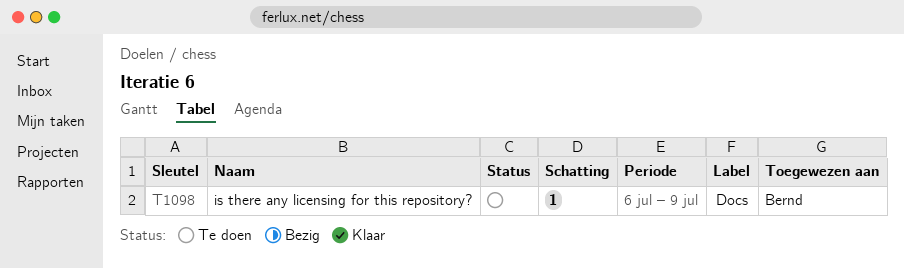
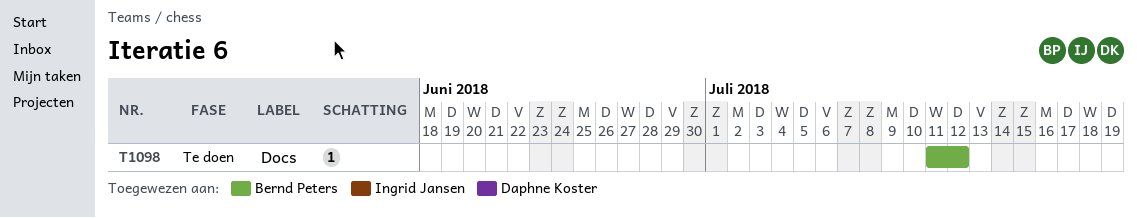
T1098, start: Jul 6 -> Jul 11
T1098, due: Jul 9 -> Jul 12

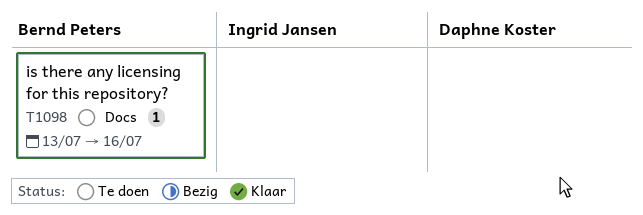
T1098, start: Jul 11 -> Jul 13
T1098, due: Jul 12 -> Jul 16

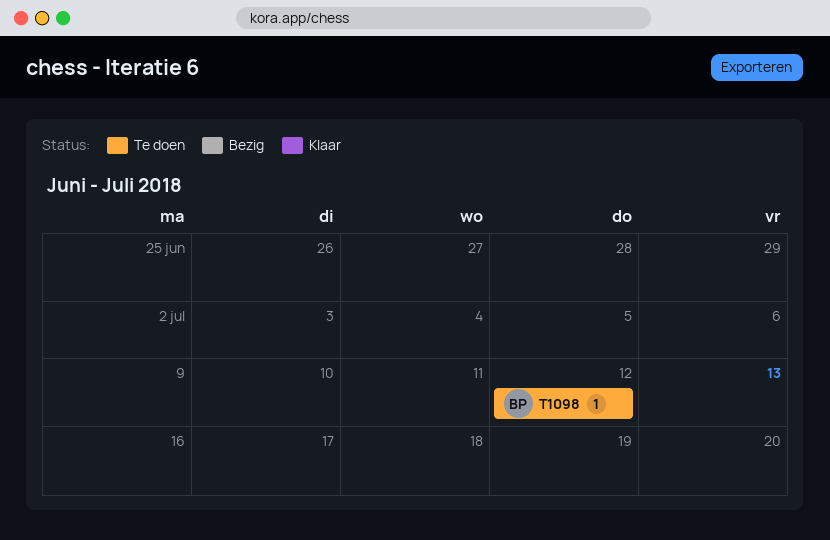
T1098, start: Jul 13 -> Jul 12
T1098, due: Jul 16 -> Jul 12

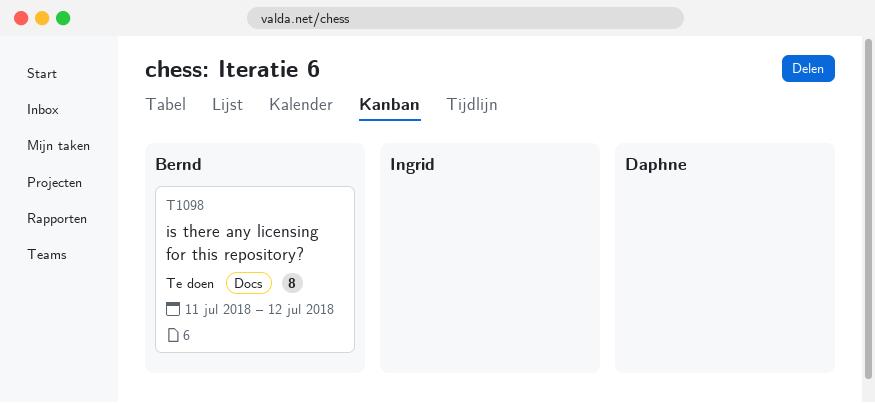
T1098, estimate: 1 -> 8
T1098, start: Jul 12 -> Jul 11

